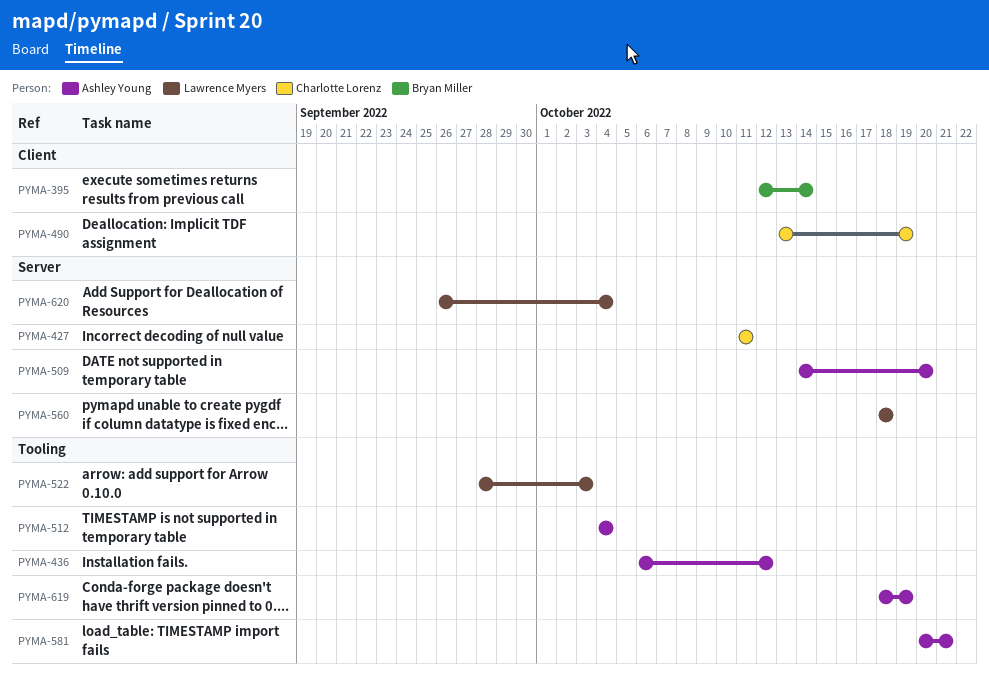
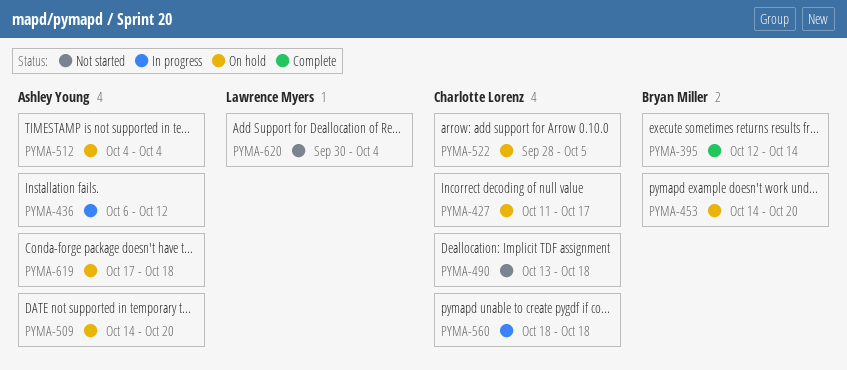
PYMA-427, due: Oct 11 -> Oct 17
PYMA-453: none -> present
PYMA-490, due: Oct 19 -> Oct 18
PYMA-522, owner: Lawrence Myers -> Charlotte Lorenz
PYMA-522, due: Oct 3 -> Oct 5
PYMA-560, owner: Lawrence Myers -> Charlotte Lorenz
PYMA-581: present -> none
PYMA-619, start: Oct 18 -> Oct 17
PYMA-619, due: Oct 19 -> Oct 18
PYMA-620, start: Sep 26 -> Sep 30

